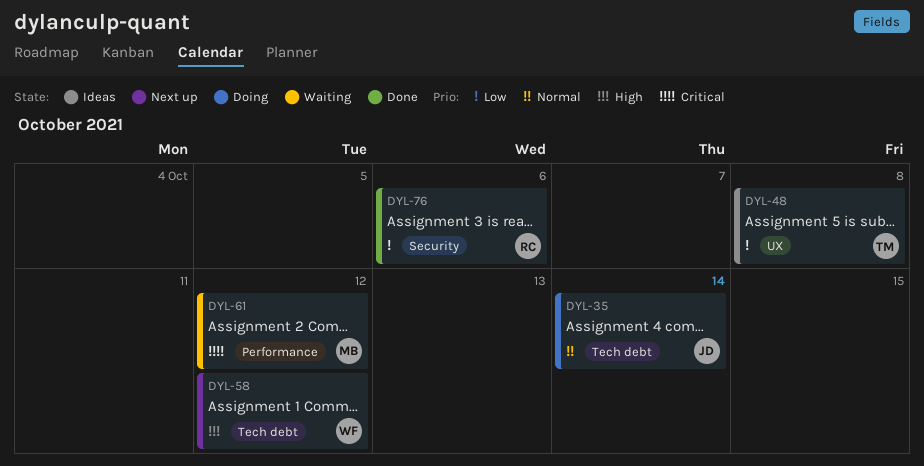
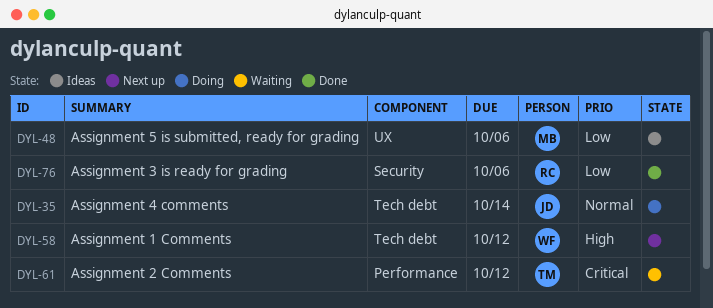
DYL-48, owner: TM -> MB
DYL-48, due: Oct 8 -> Oct 6
DYL-61, owner: MB -> TM

